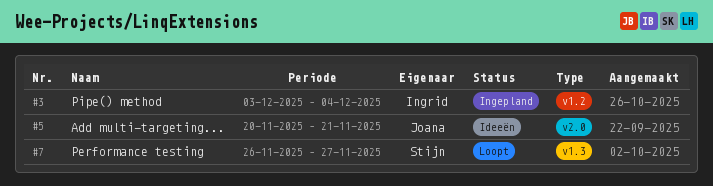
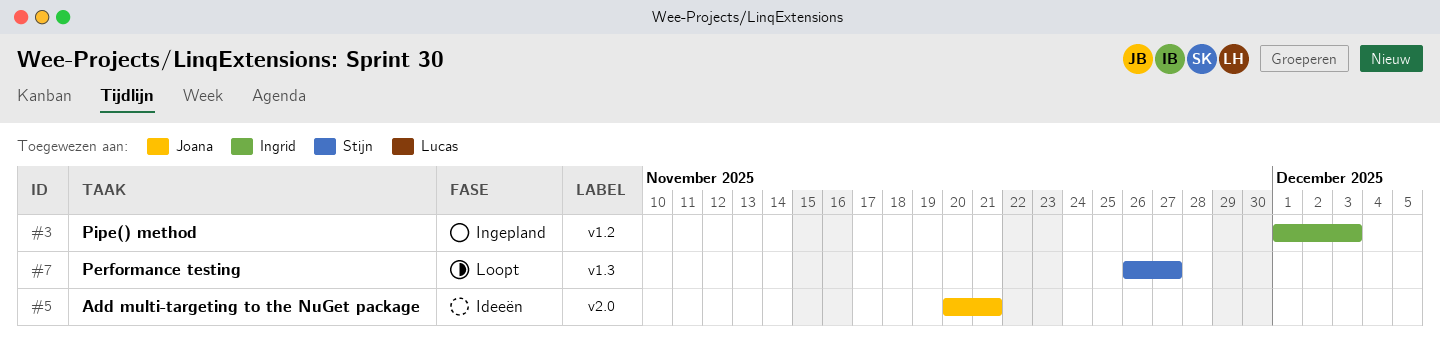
#3, start: Dec 3 -> Dec 1
#3, due: Dec 4 -> Dec 3

